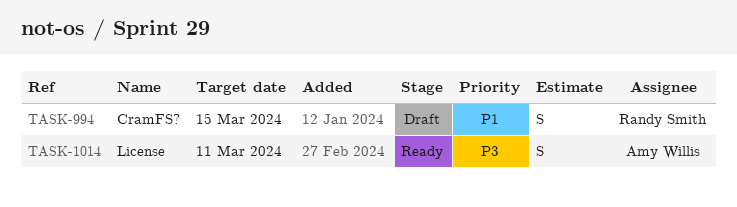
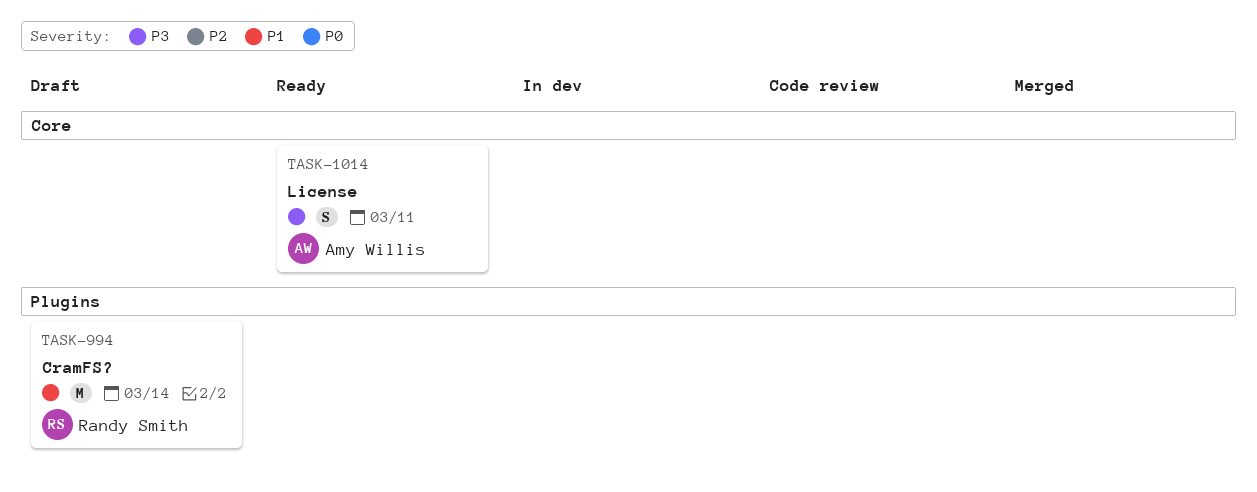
TASK-994, estimate: S -> M
TASK-994, due: Mar 15 -> Mar 14

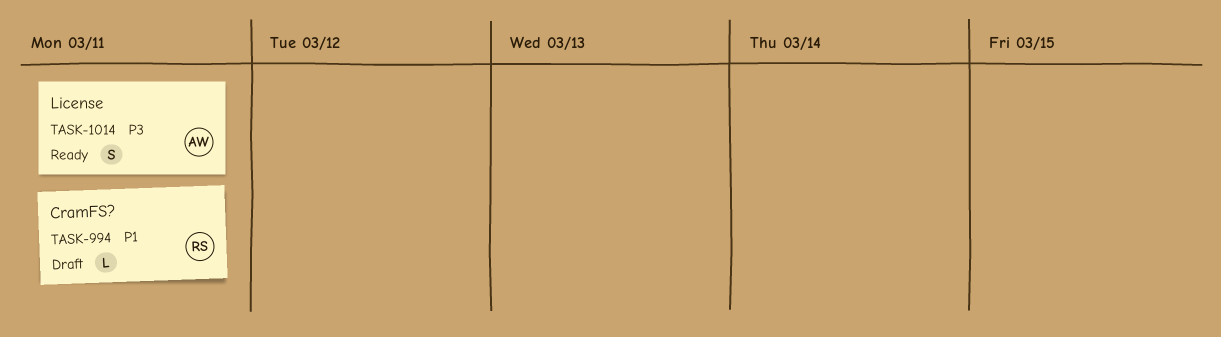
TASK-994, estimate: M -> L
TASK-994, due: Mar 14 -> Mar 11

